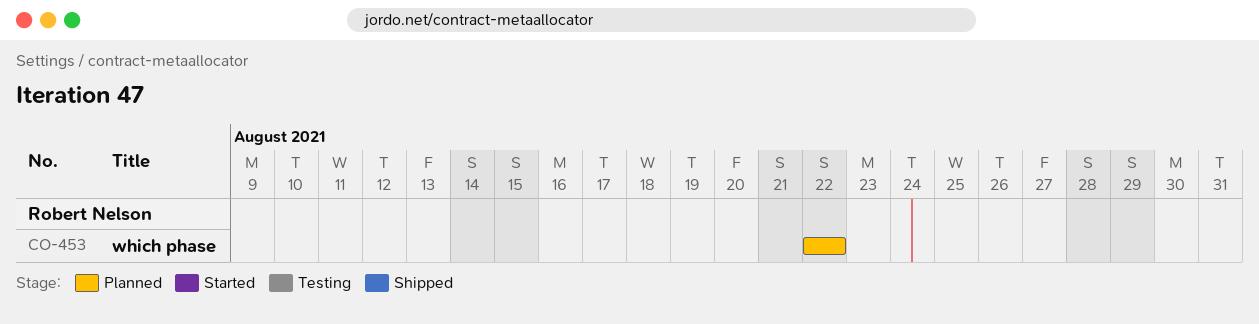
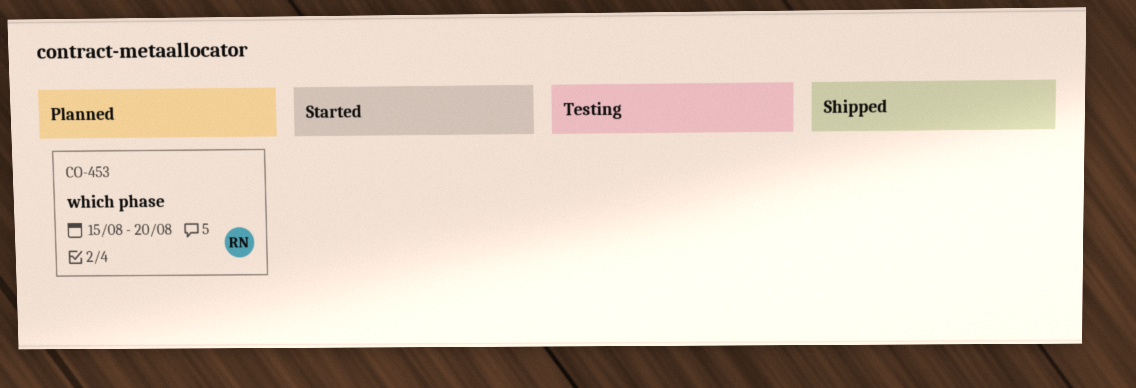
CO-453, start: Aug 22 -> Aug 15
CO-453, due: Aug 22 -> Aug 20

